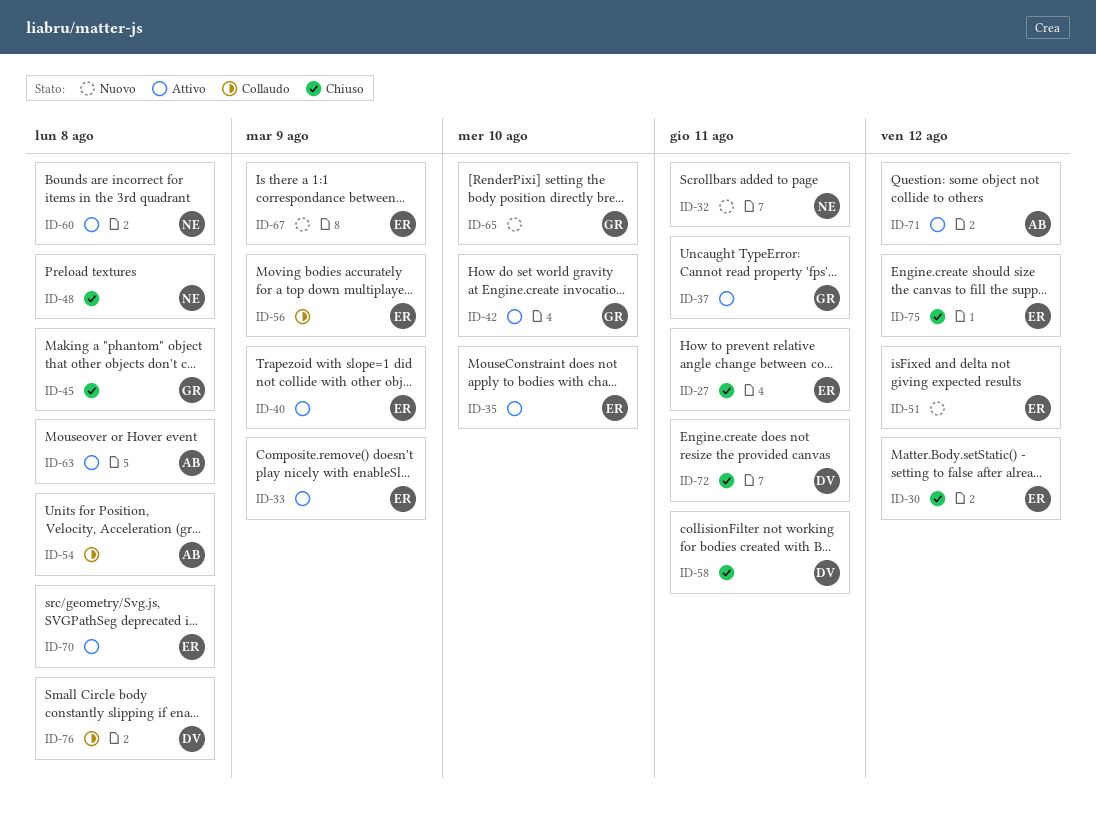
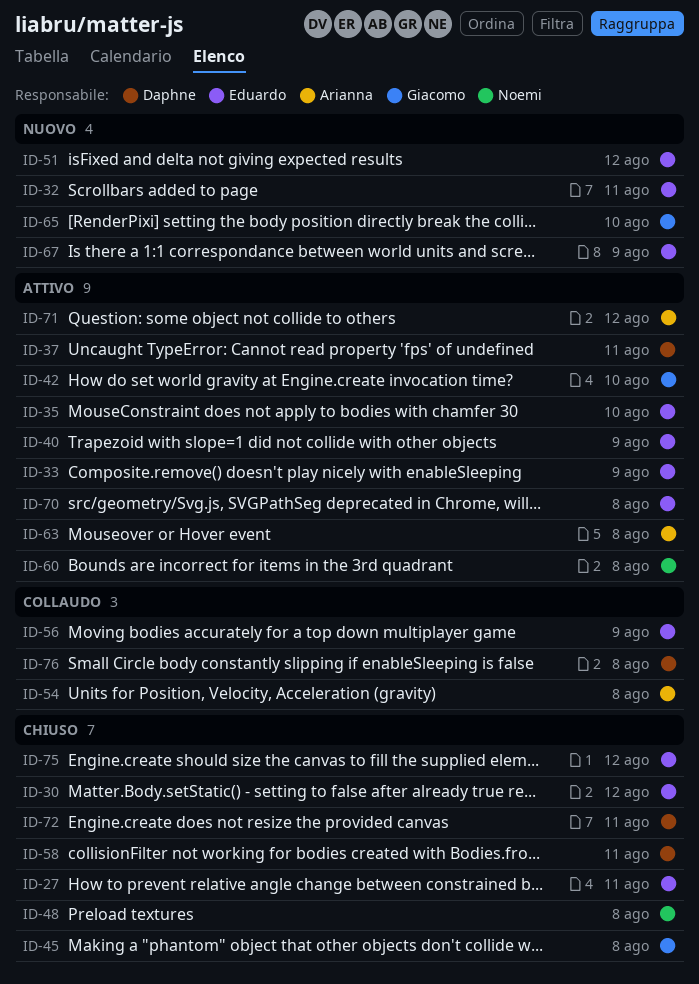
ID-32, owner: Noemi -> Eduardo
ID-37, owner: Giacomo -> Daphne

